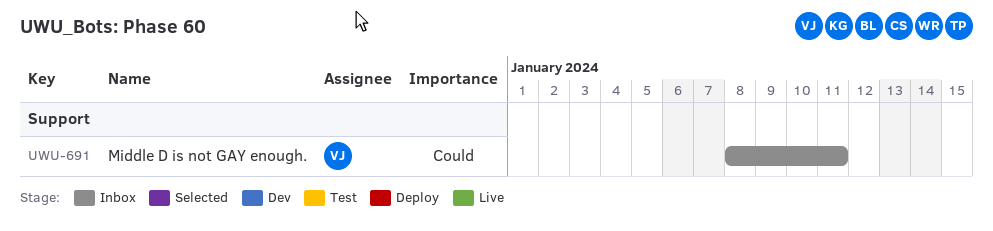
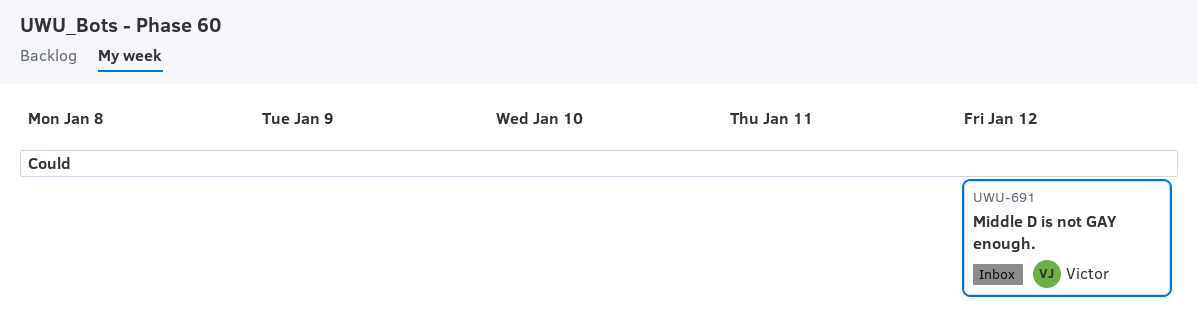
UWU-691, due: Jan 11 -> Jan 12

